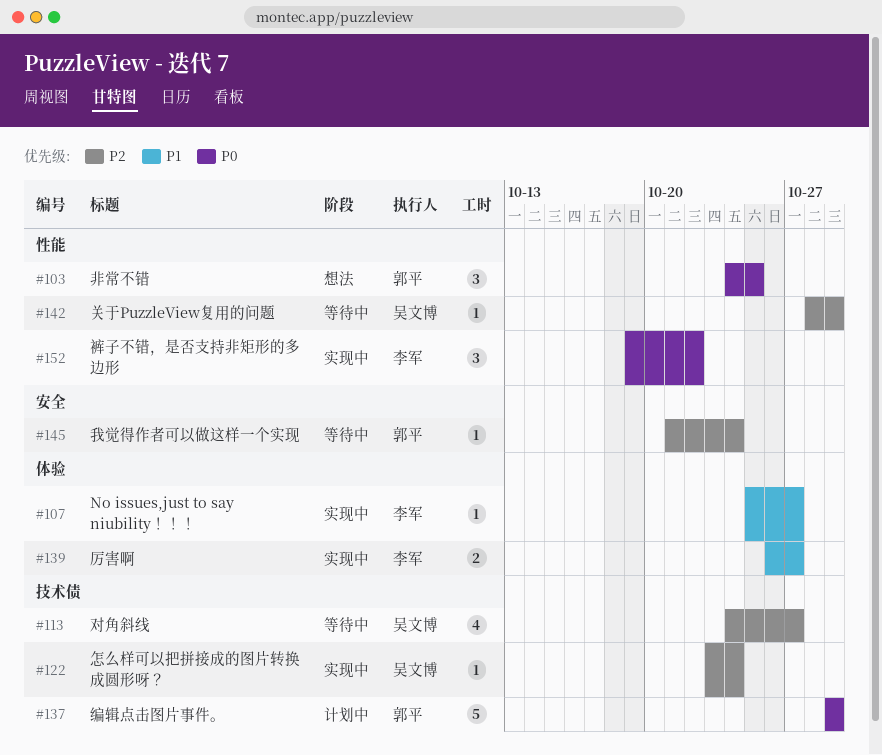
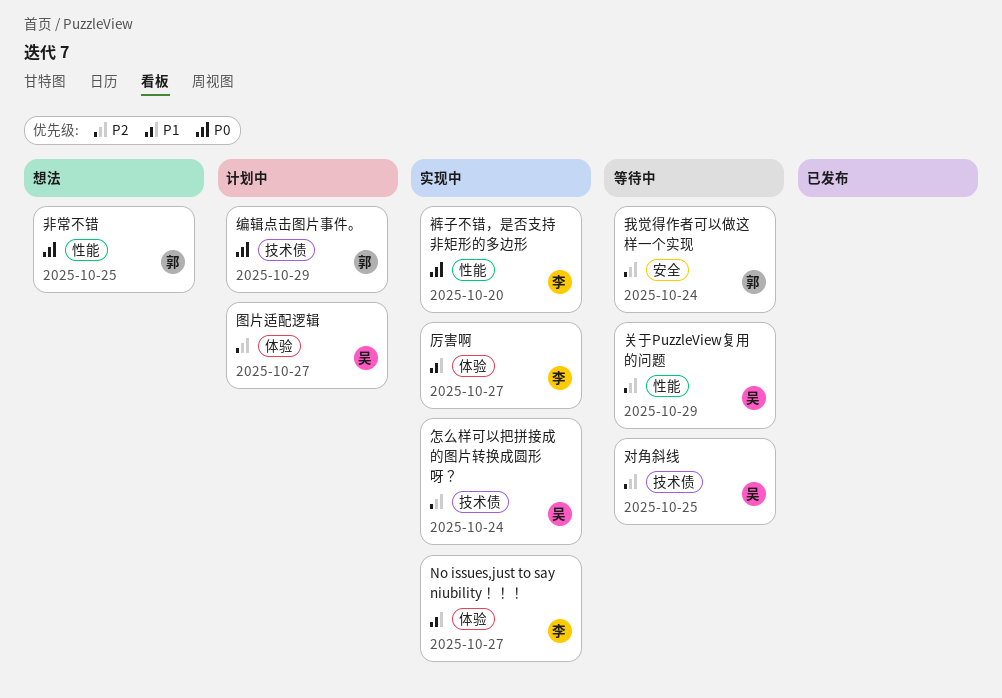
图片适配逻辑: none -> present
对角斜线, due: Oct 27 -> Oct 25
裤子不错，是否支持非矩形的多边形, due: Oct 22 -> Oct 20

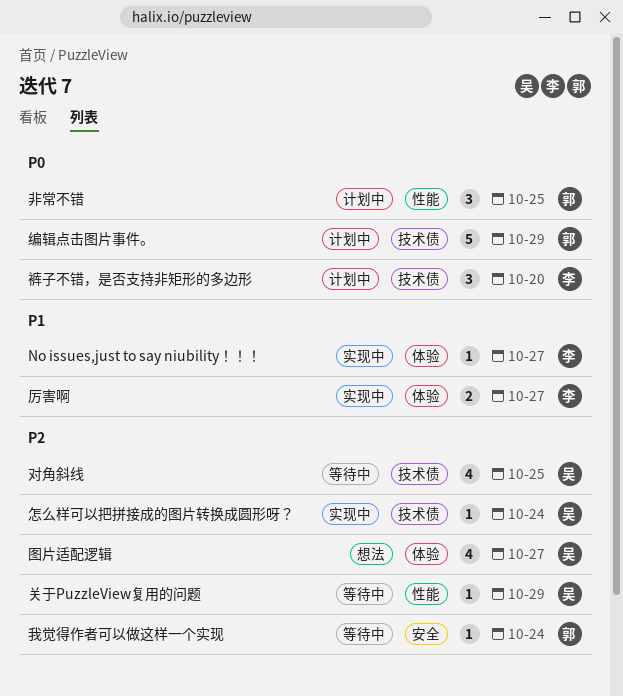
图片适配逻辑, status: 计划中 -> 想法
裤子不错，是否支持非矩形的多边形, status: 实现中 -> 计划中
裤子不错，是否支持非矩形的多边形, label: 性能 -> 技术债
非常不错, status: 想法 -> 计划中

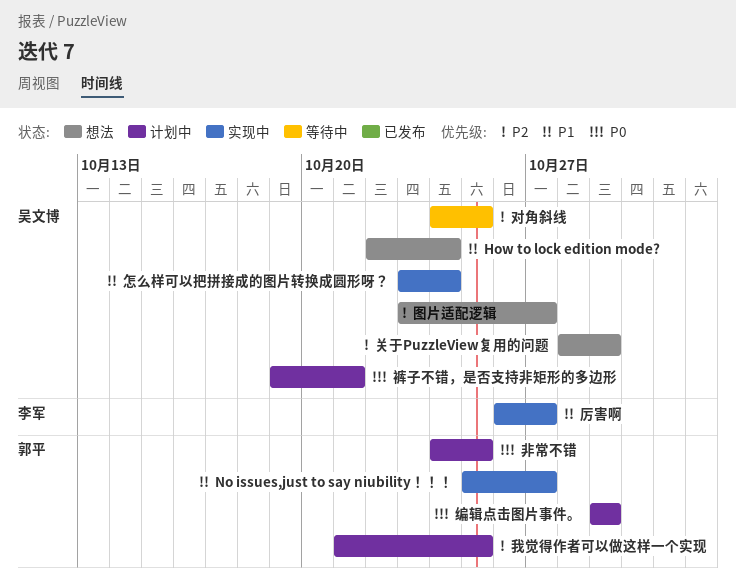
How to lock edition mode?: none -> present
No issues,just to say niubility！！！, owner: 李军 -> 郭平
关于PuzzleView复用的问题, status: 等待中 -> 想法
怎么样可以把拼接成的图片转换成圆形呀？, priority: P2 -> P1
我觉得作者可以做这样一个实现, status: 等待中 -> 计划中
我觉得作者可以做这样一个实现, due: Oct 24 -> Oct 25
裤子不错，是否支持非矩形的多边形, owner: 李军 -> 吴文博
裤子不错，是否支持非矩形的多边形, due: Oct 20 -> Oct 21

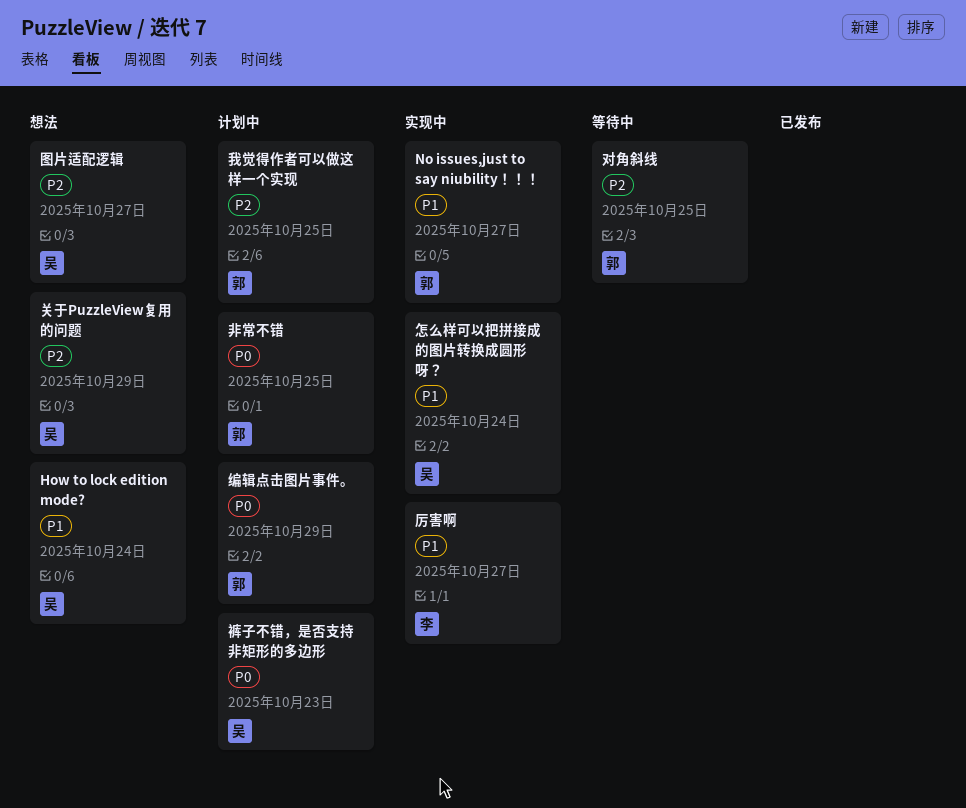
对角斜线, owner: 吴文博 -> 郭平
裤子不错，是否支持非矩形的多边形, due: Oct 21 -> Oct 23

